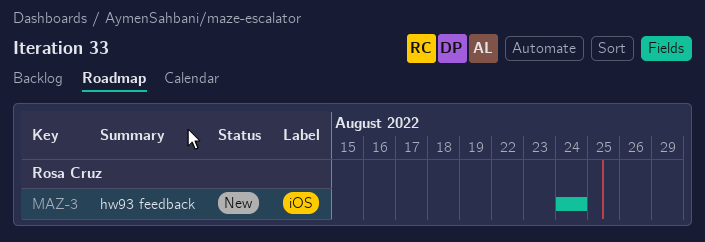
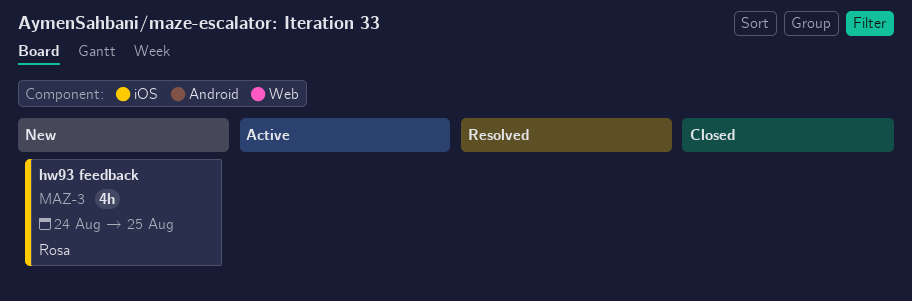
MAZ-3, due: Aug 24 -> Aug 25

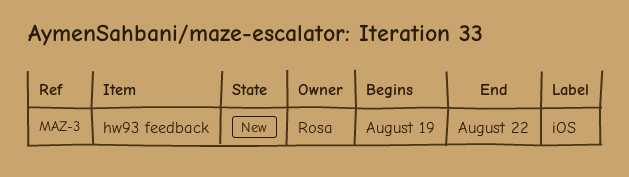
MAZ-3, start: Aug 24 -> Aug 19
MAZ-3, due: Aug 25 -> Aug 22

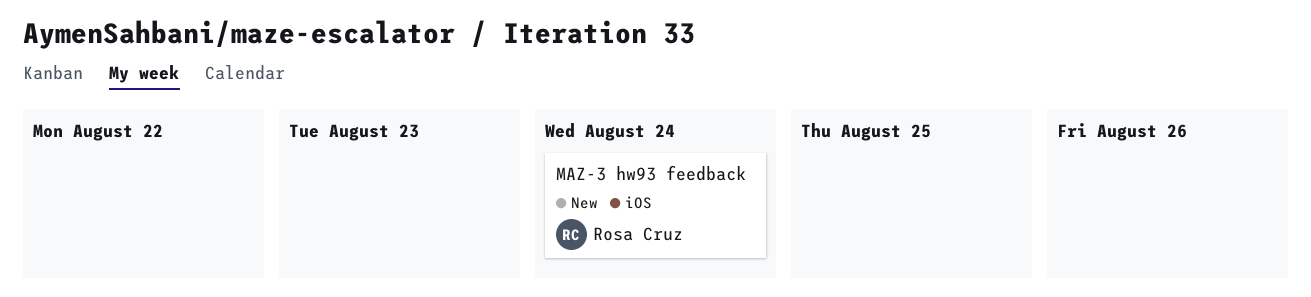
MAZ-3, due: Aug 22 -> Aug 24

